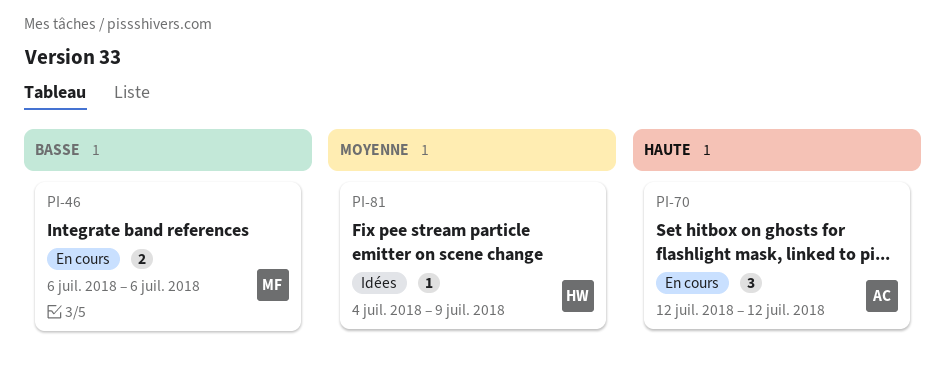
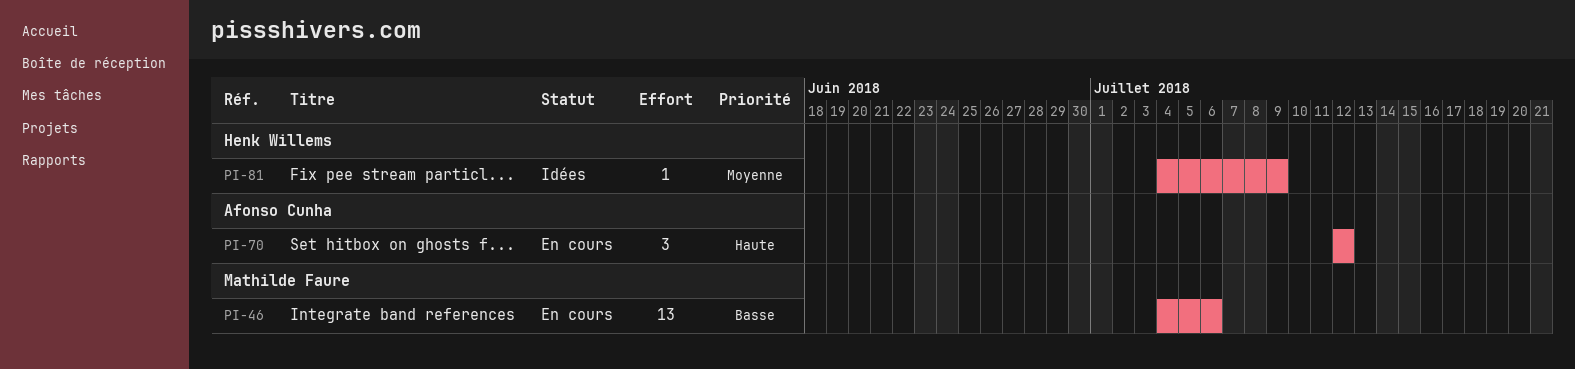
PI-46, estimate: 2 -> 13
PI-46, start: Jul 6 -> Jul 4

